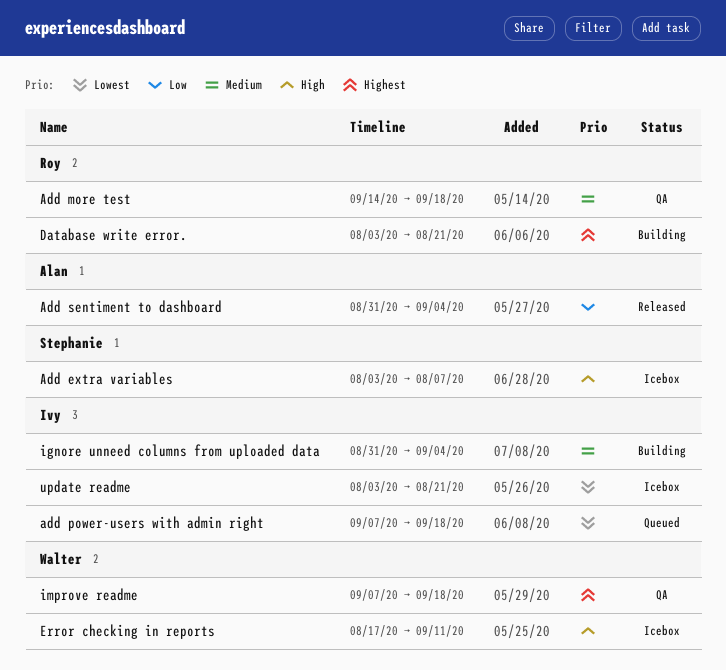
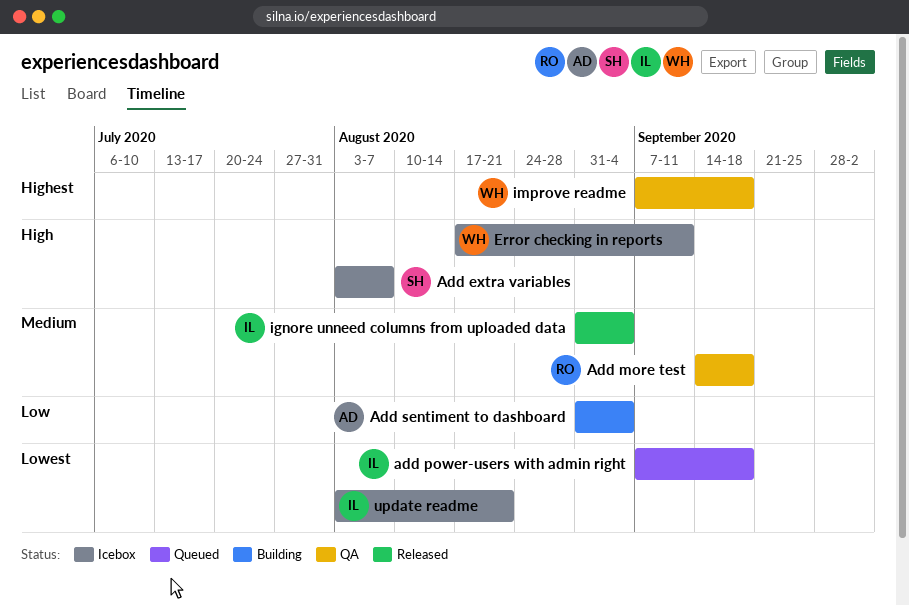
Add sentiment to dashboard, status: Released -> Building
Database write error.: present -> none
ignore unneed columns from uploaded data, status: Building -> Released

